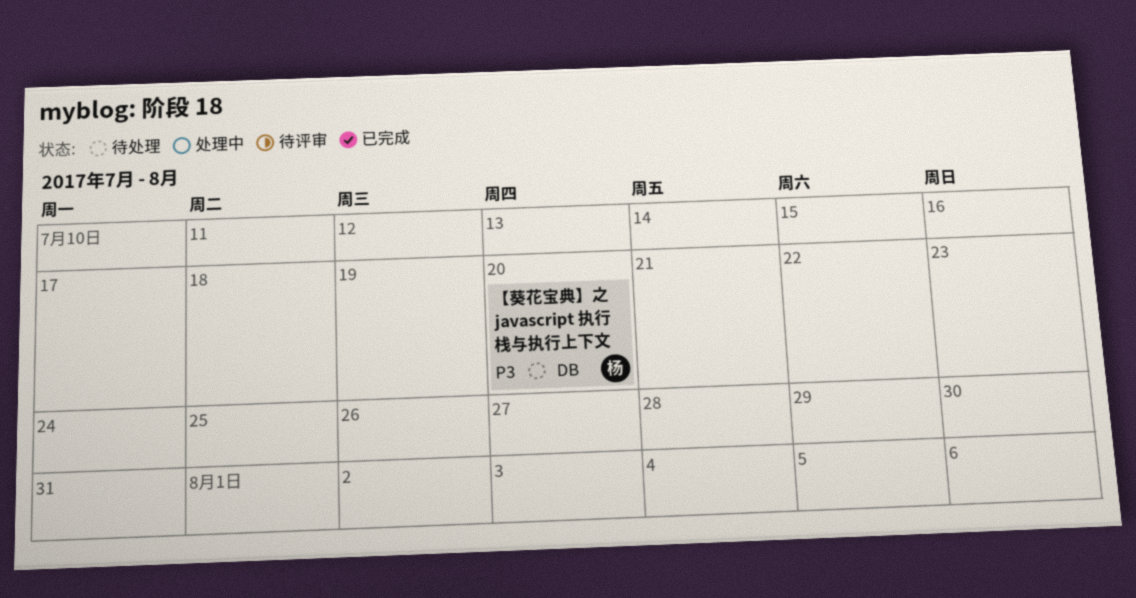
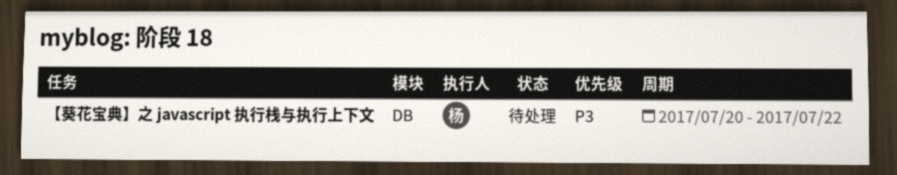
【葵花宝典】之 javascript 执行栈与执行上下文, due: Jul 20 -> Jul 22

